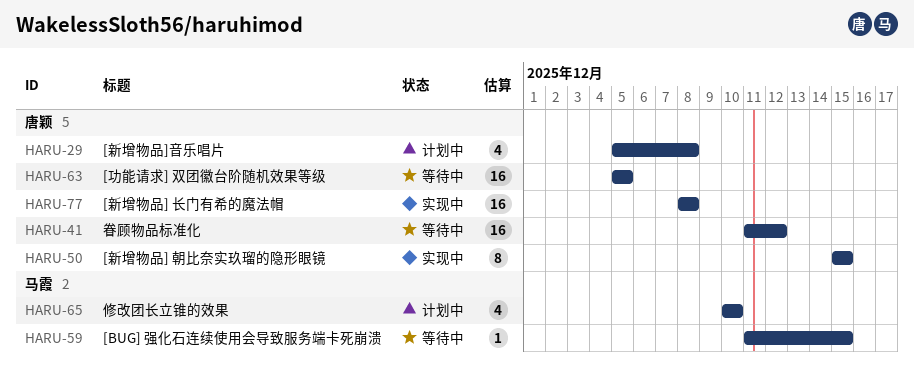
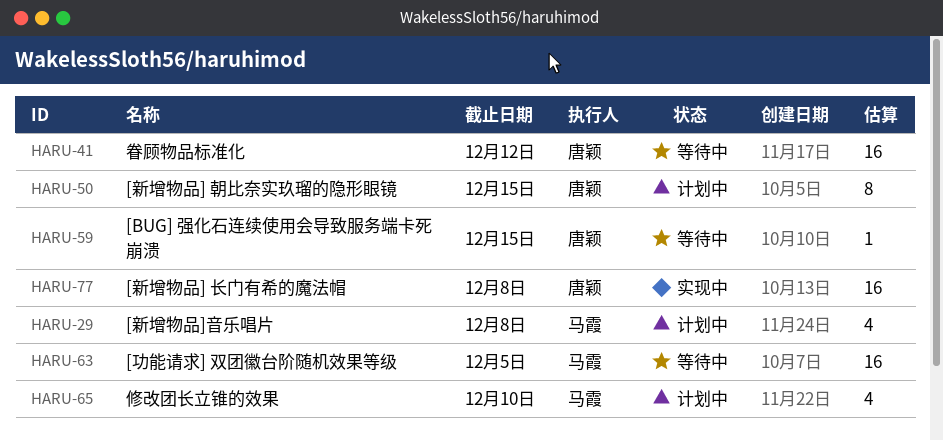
HARU-29, owner: 唐颖 -> 马霞
HARU-50, status: 实现中 -> 计划中
HARU-59, owner: 马霞 -> 唐颖
HARU-63, owner: 唐颖 -> 马霞

